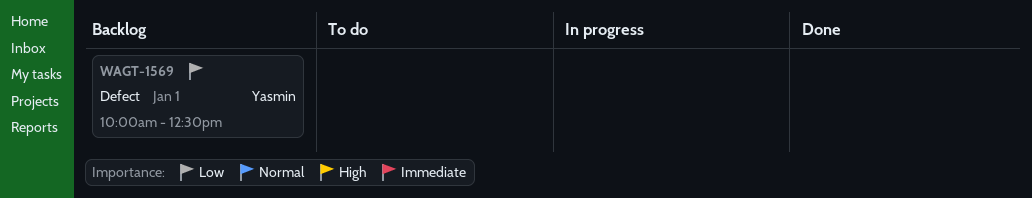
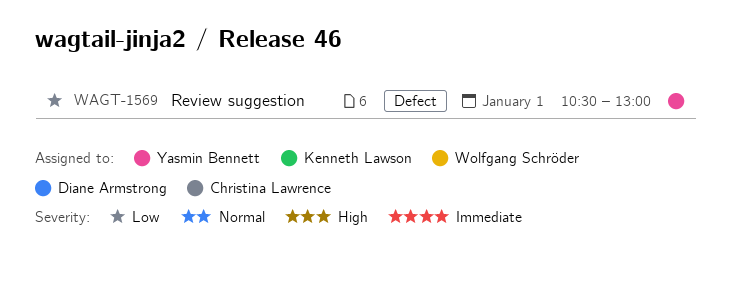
WAGT-1569, begins: 10:00 -> 10:30
WAGT-1569, ends: 12:30 -> 13:00

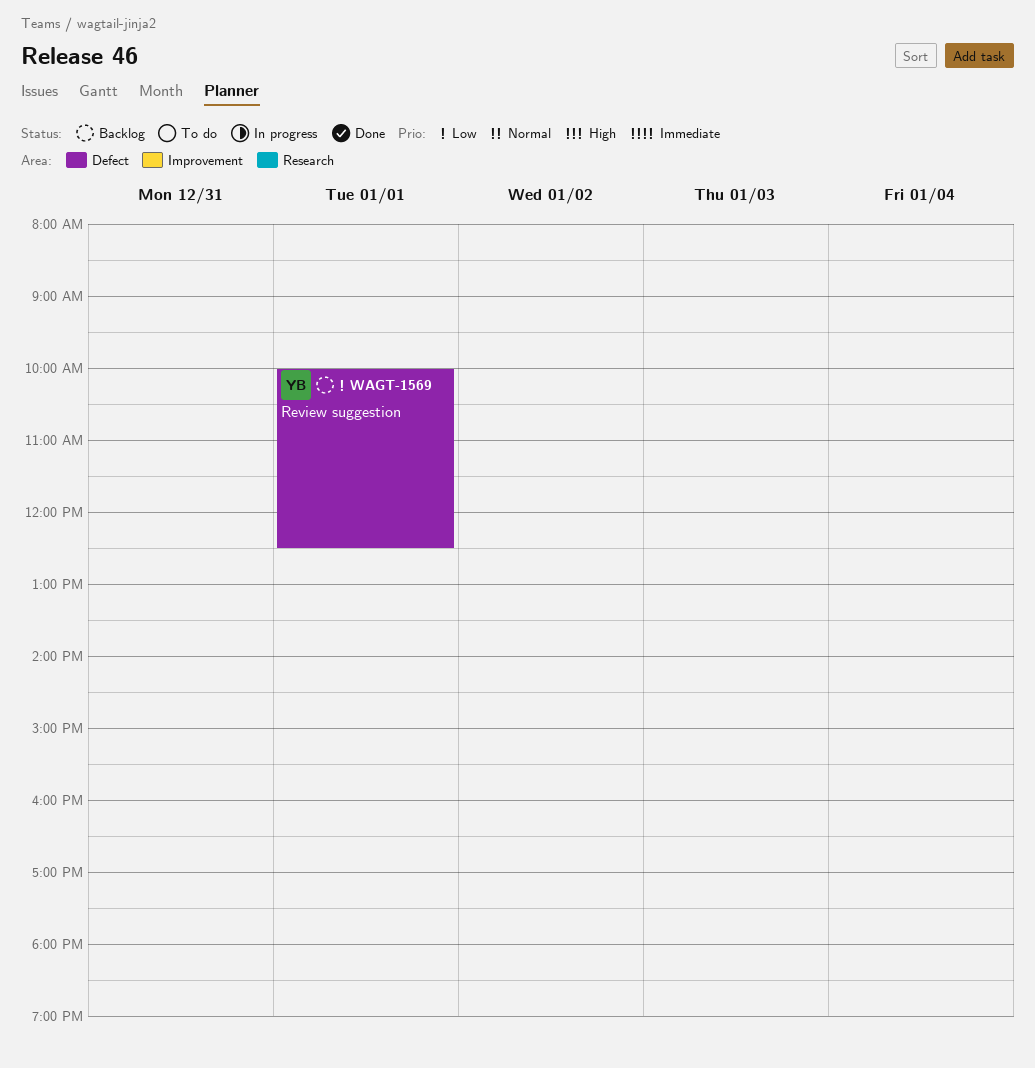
WAGT-1569, begins: 10:30 -> 10:00
WAGT-1569, ends: 13:00 -> 12:30

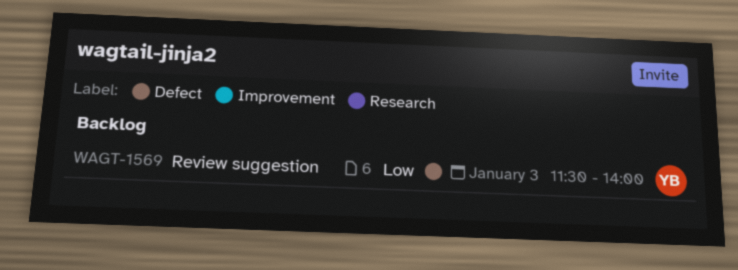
WAGT-1569, day: Jan 1 -> Jan 3
WAGT-1569, begins: 10:00 -> 11:30
WAGT-1569, ends: 12:30 -> 14:00

